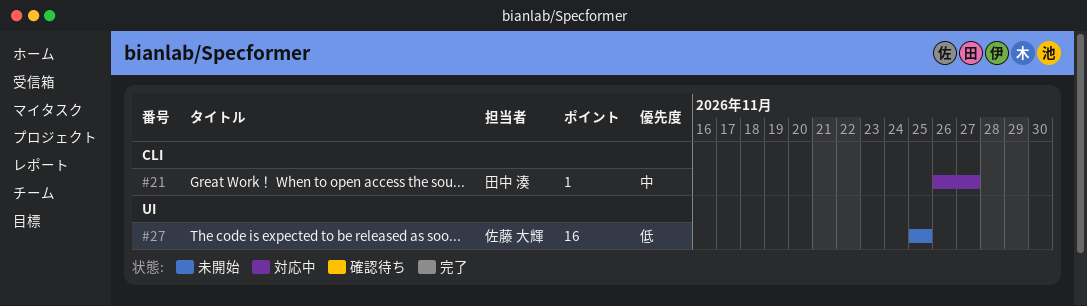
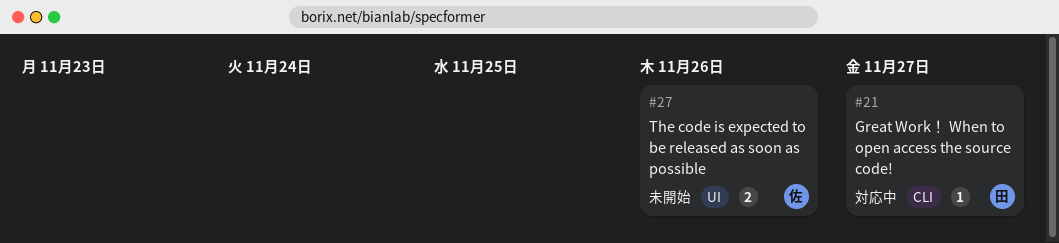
#27, estimate: 16 -> 2
#27, due: Nov 25 -> Nov 26

